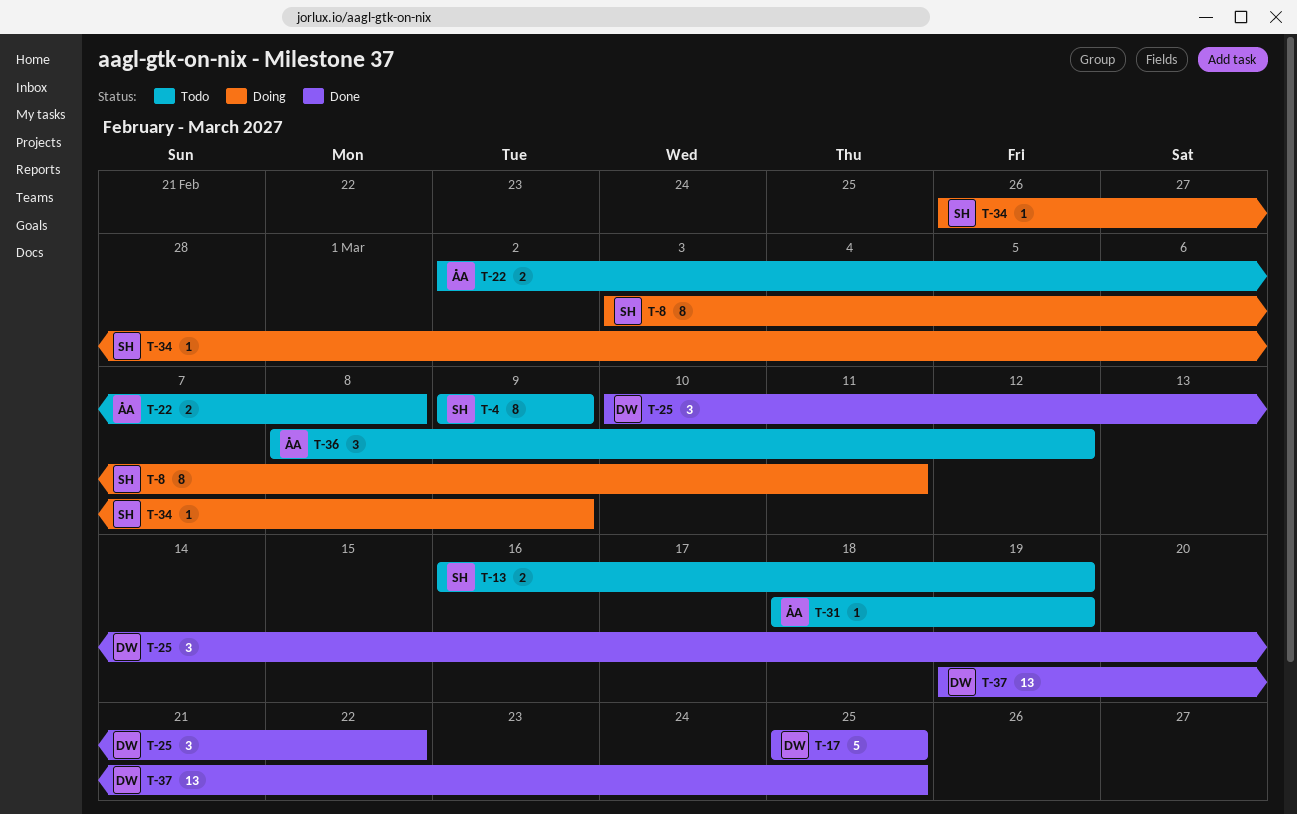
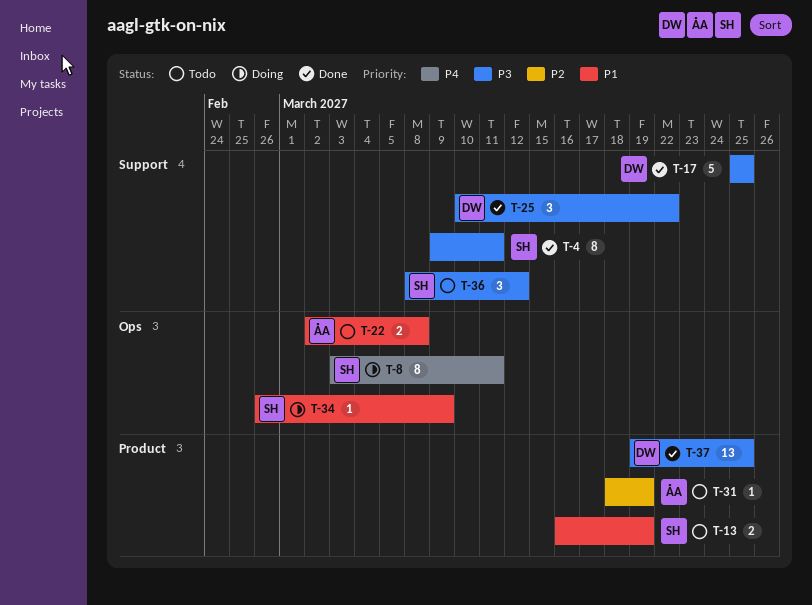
T-4, status: Todo -> Done
T-4, due: Mar 9 -> Mar 11
T-36, owner: ÅA -> SH

